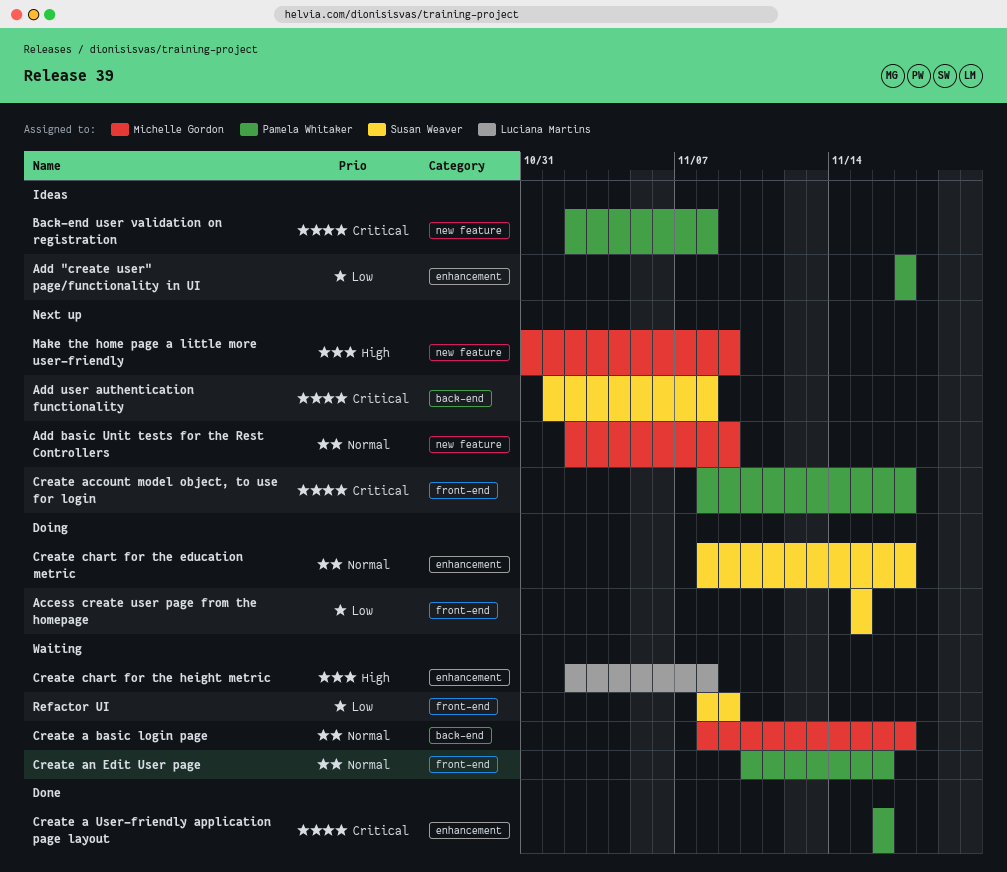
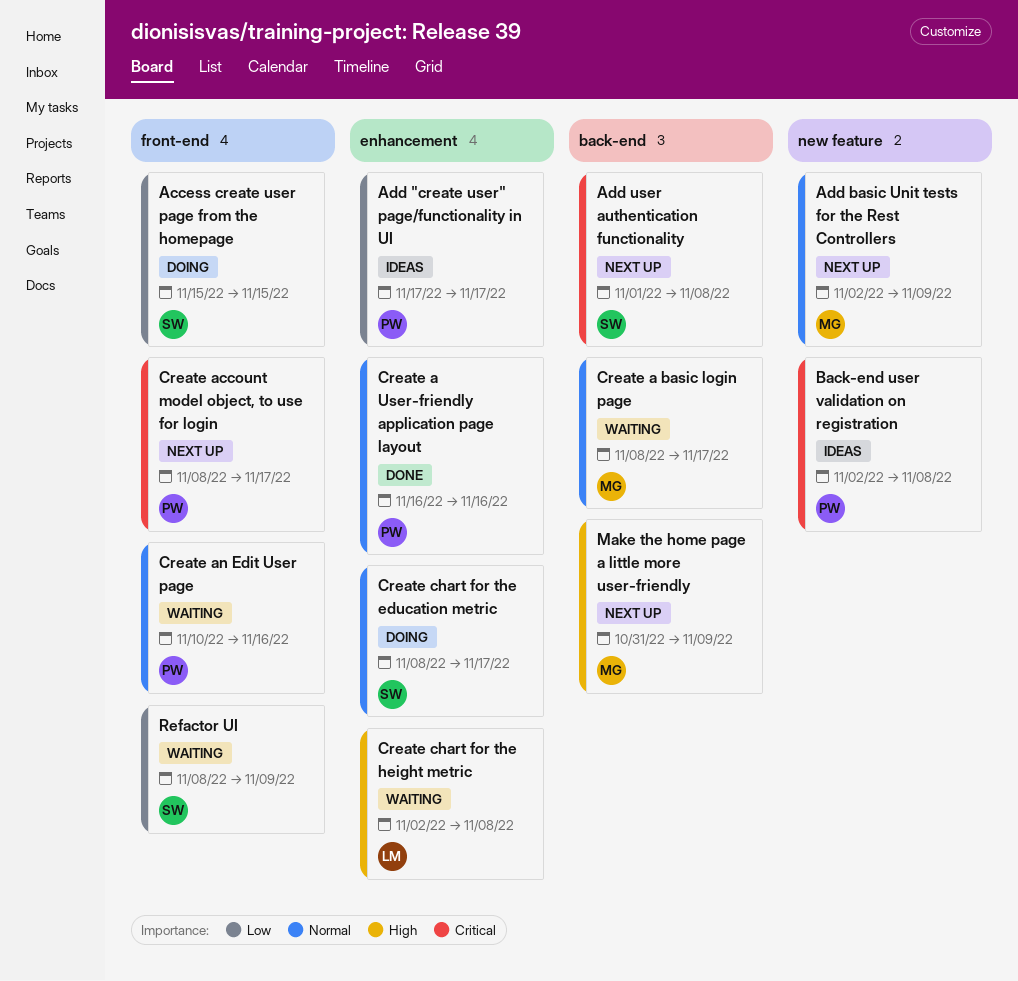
Create a User-friendly application page layout, priority: Critical -> Normal
Make the home page a little more user-friendly, label: new feature -> back-end

